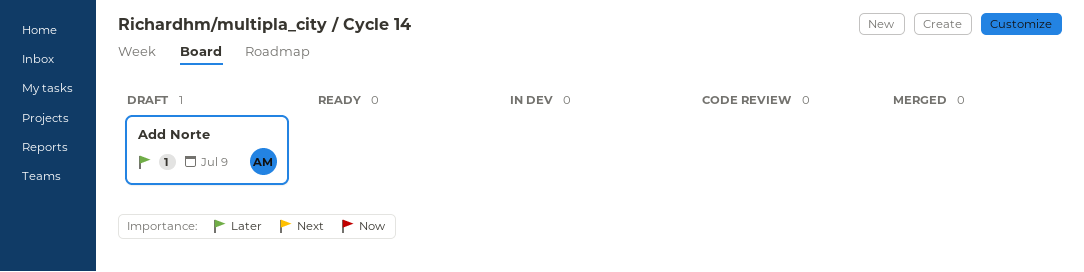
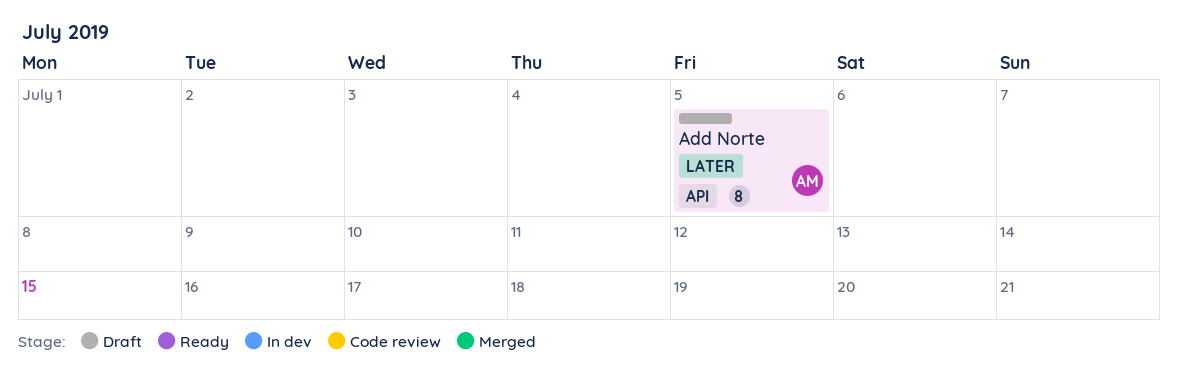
Add Norte, estimate: 1 -> 8
Add Norte, due: Jul 9 -> Jul 5

